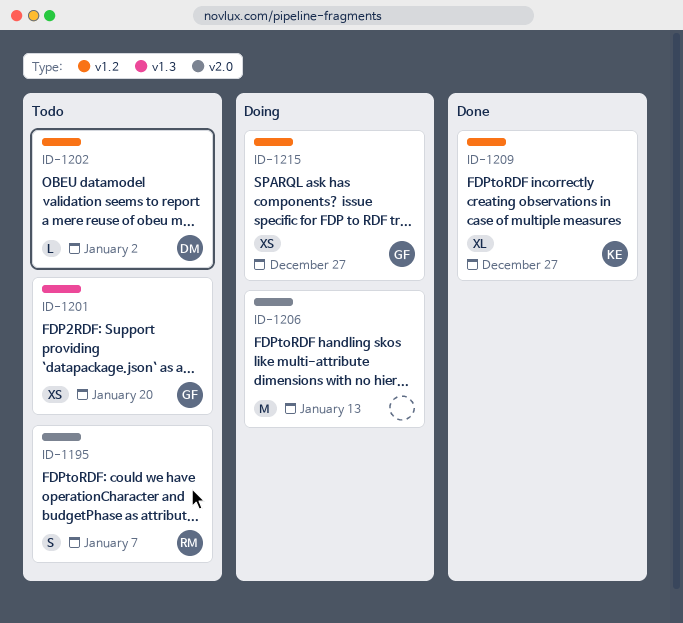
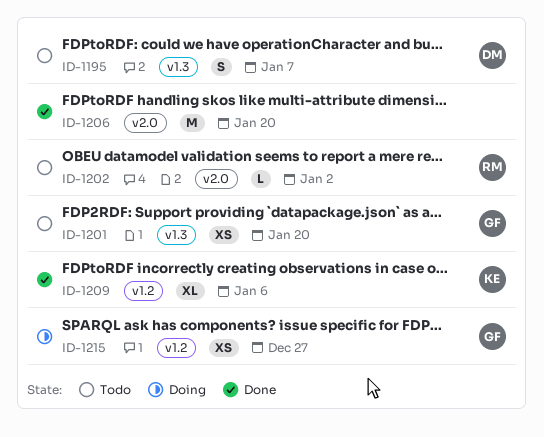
ID-1195, owner: RM -> DM
ID-1195, label: v2.0 -> v1.3
ID-1202, owner: DM -> RM
ID-1202, label: v1.2 -> v2.0
ID-1206, status: Doing -> Done
ID-1206, due: Jan 13 -> Jan 20
ID-1209, due: Dec 27 -> Jan 6

